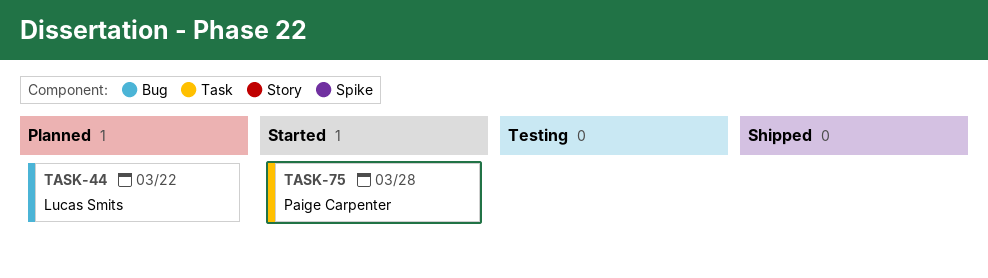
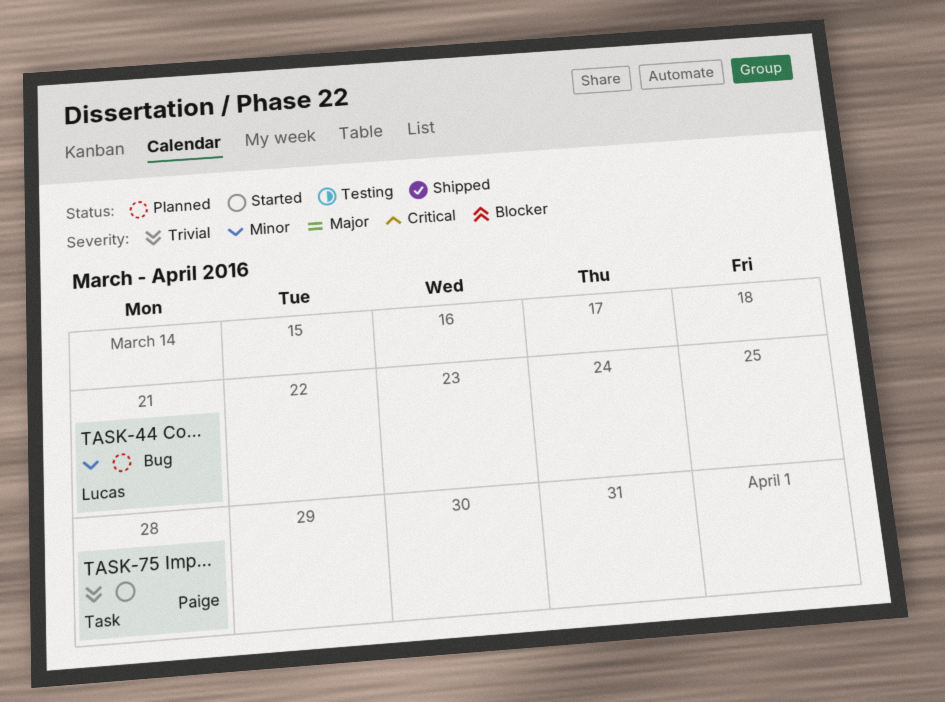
TASK-44, due: Mar 22 -> Mar 21

